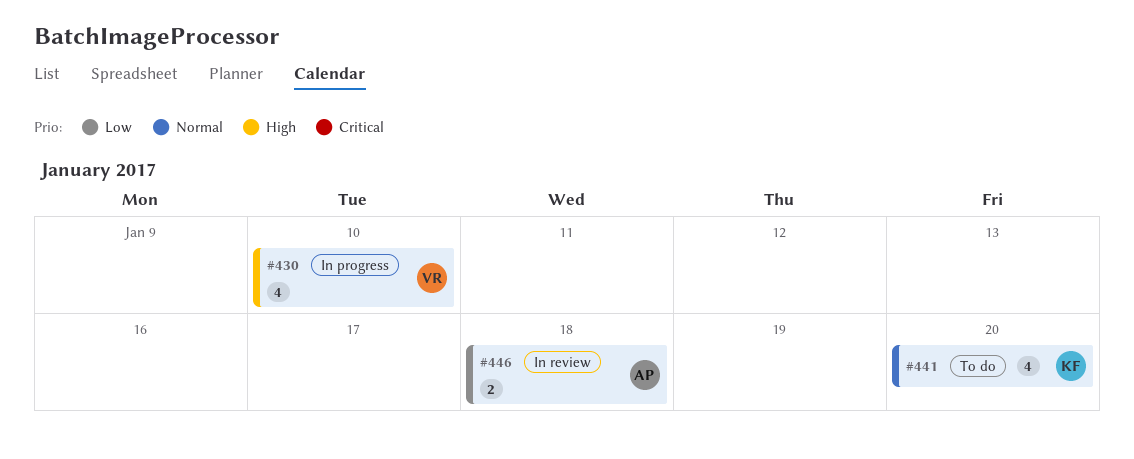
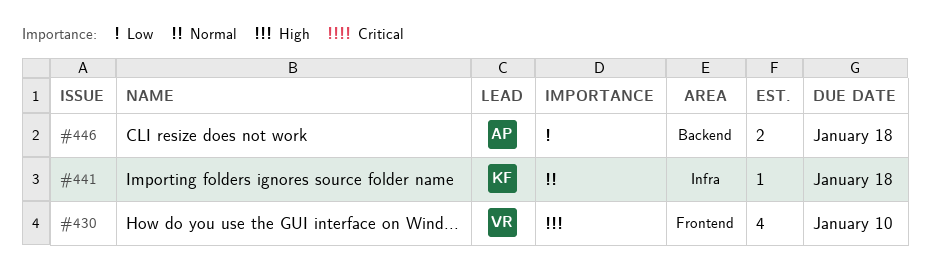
#441, estimate: 4 -> 1
#441, due: Jan 20 -> Jan 18

